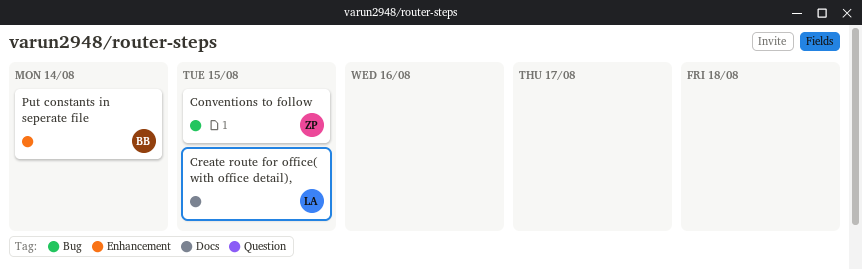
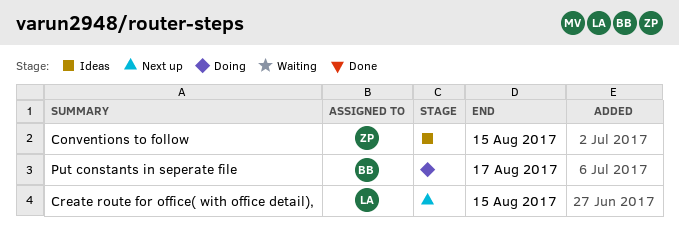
Put constants in seperate file, due: Aug 14 -> Aug 17

